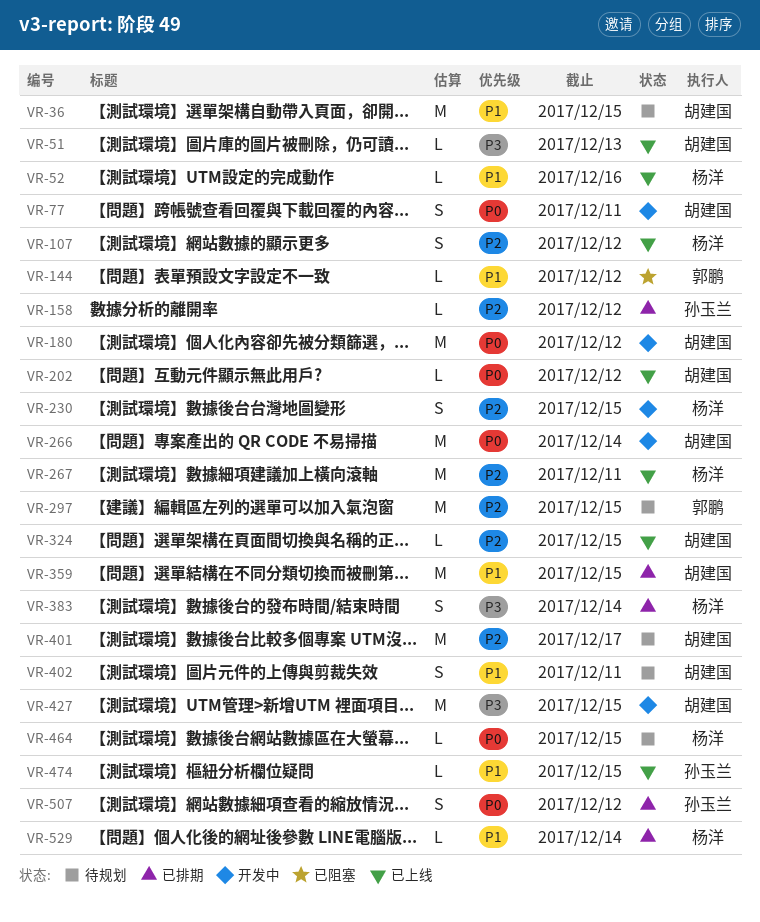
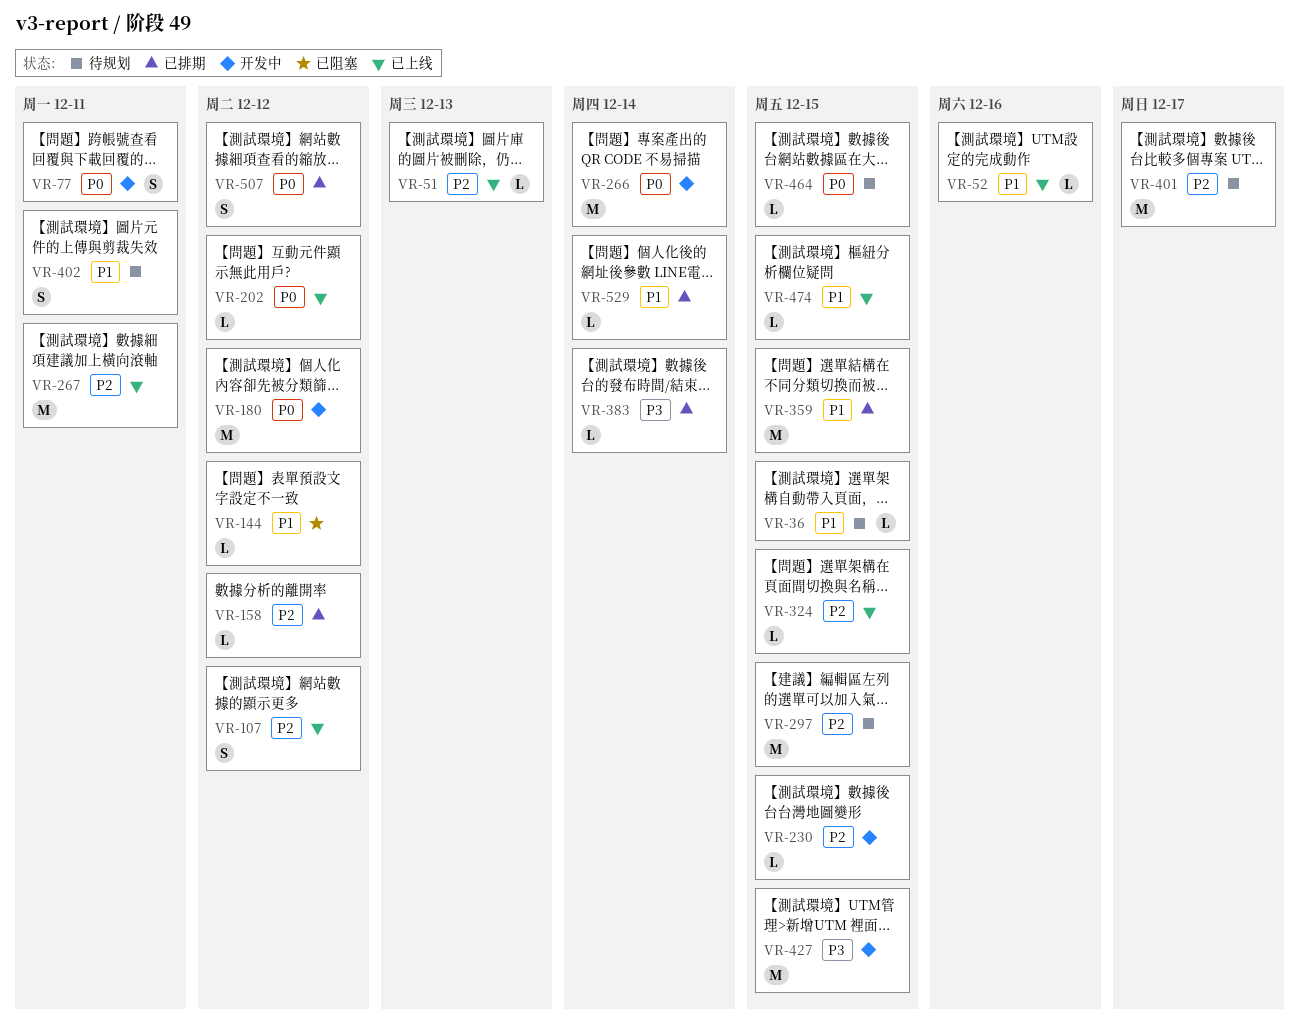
VR-36, estimate: M -> L
VR-51, priority: P3 -> P2
VR-230, estimate: S -> L
VR-383, estimate: S -> L

